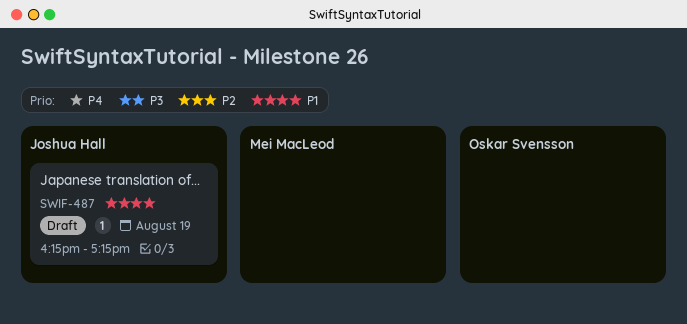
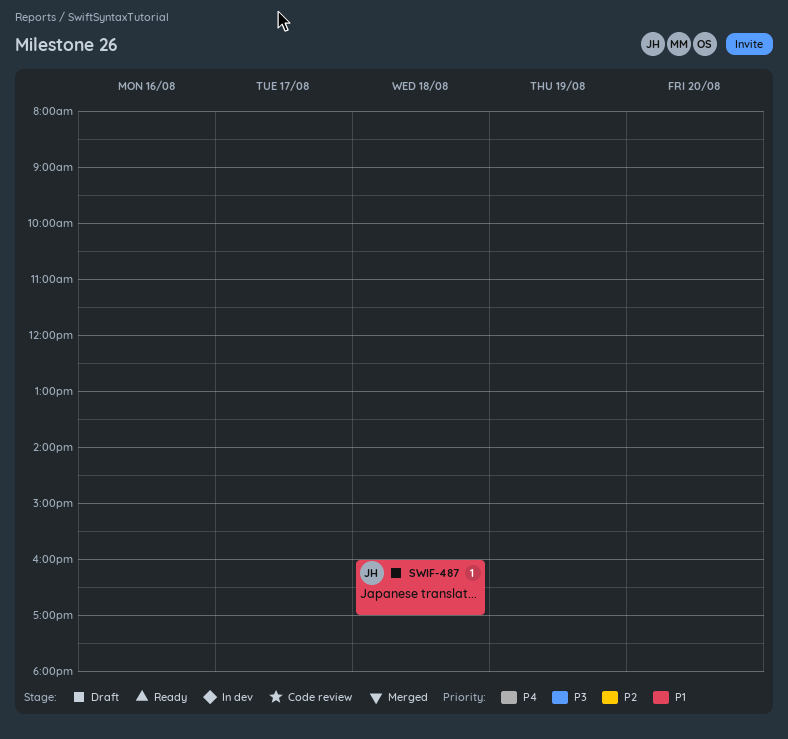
SWIF-487, day: Aug 19 -> Aug 18
SWIF-487, begins: 16:15 -> 16:00
SWIF-487, ends: 17:15 -> 17:00

